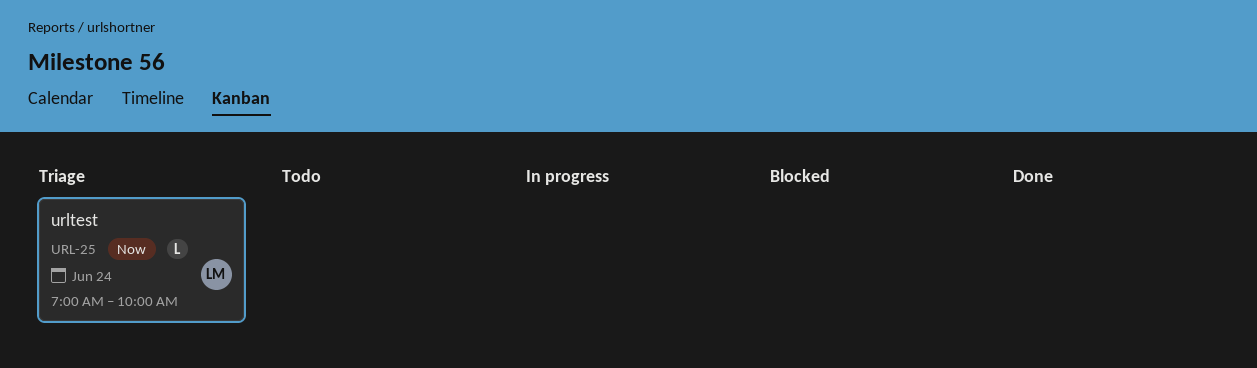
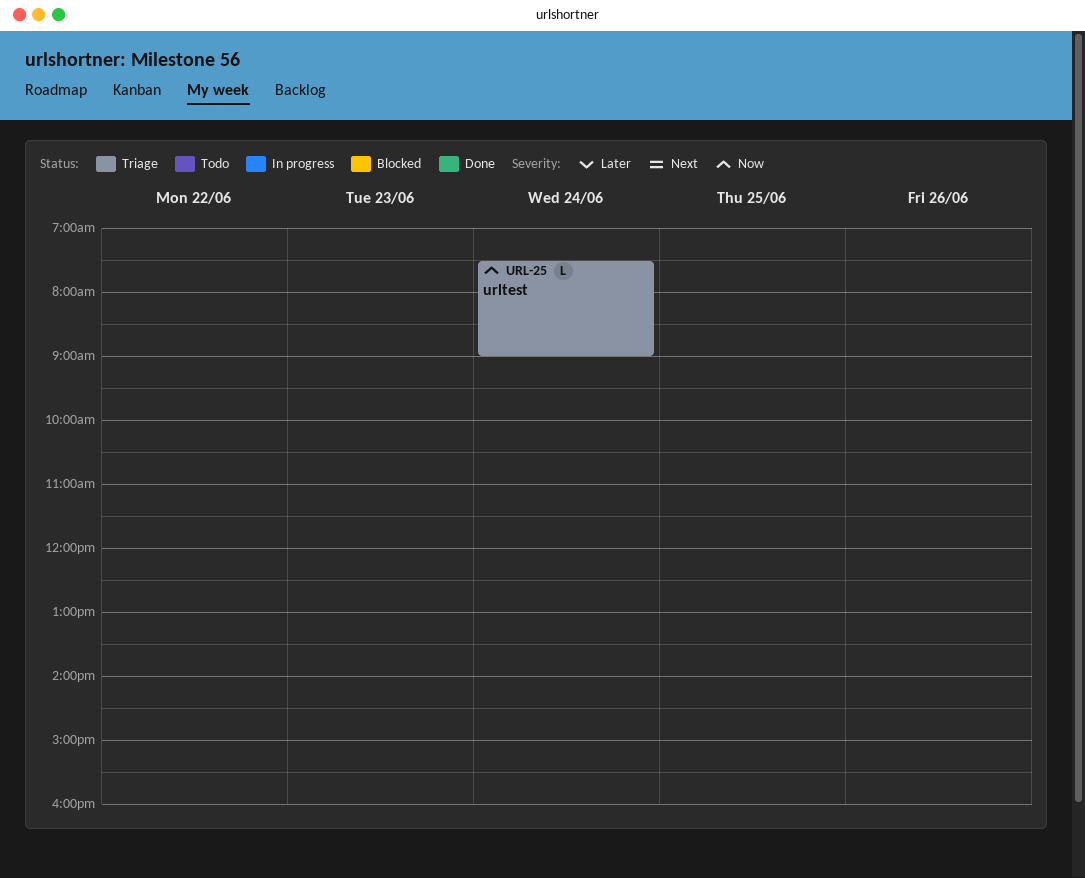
URL-25, begins: 07:00 -> 07:30
URL-25, ends: 10:00 -> 09:00

